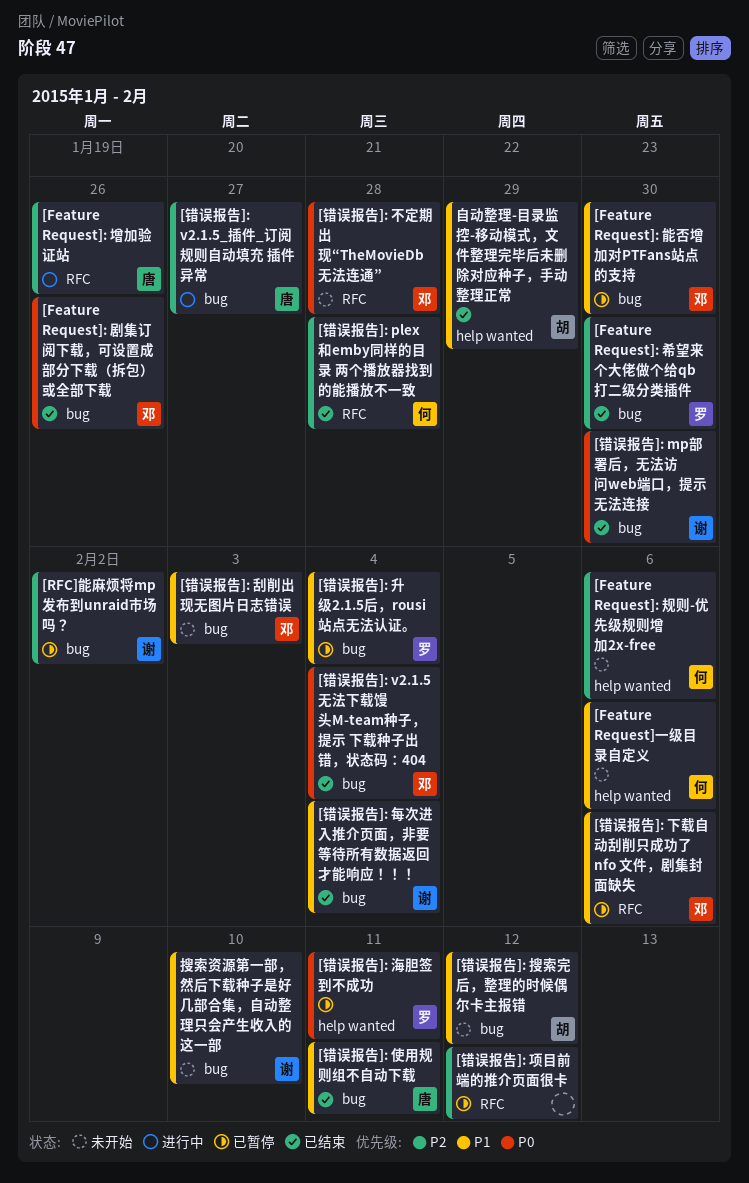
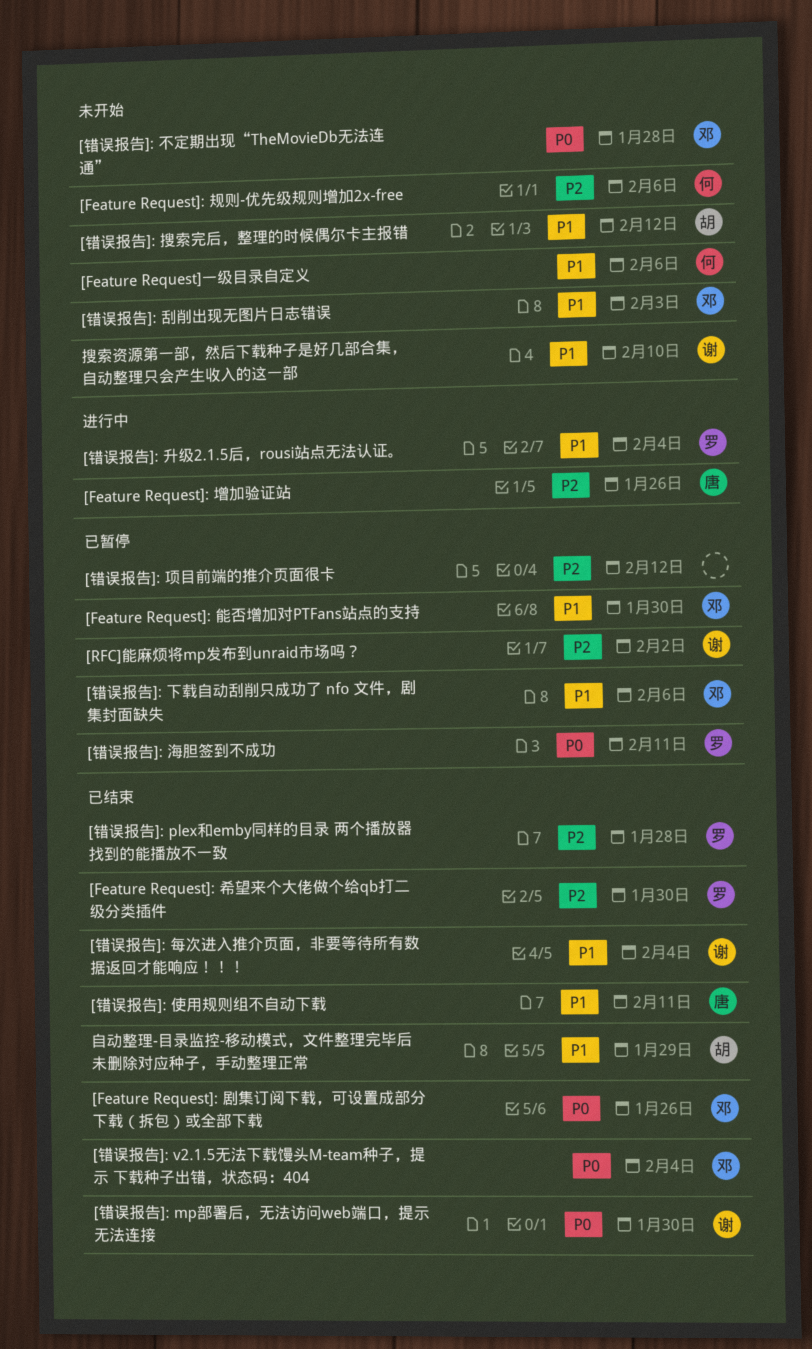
[错误报告]: plex和emby同样的目录 两个播放器找到的能播放不一致, owner: 何 -> 罗
[错误报告]: v2.1.5_插件_订阅规则自动填充 插件异常: present -> none
[错误报告]: 升级2.1.5后，rousi站点无法认证。, status: 已暂停 -> 进行中

